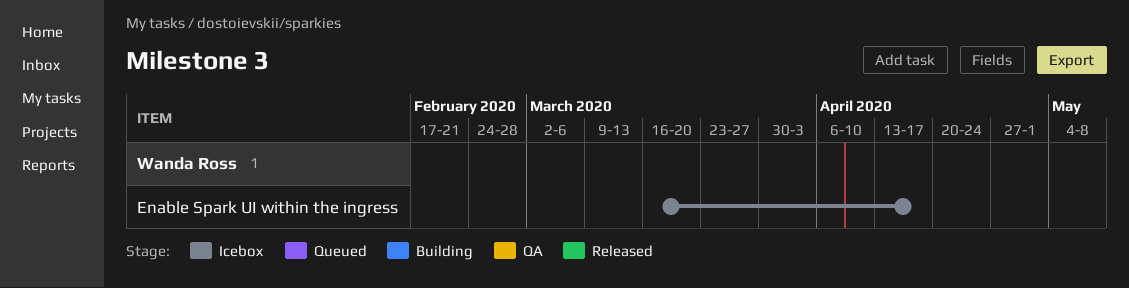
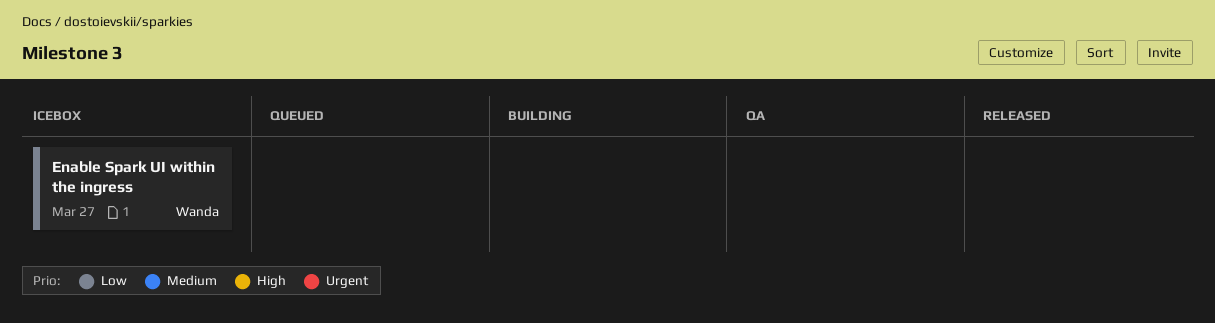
Enable Spark UI within the ingress, due: Apr 17 -> Mar 27

